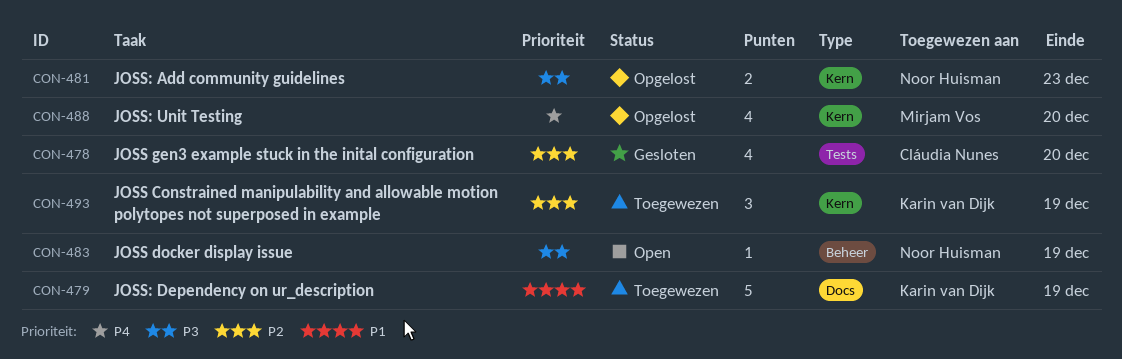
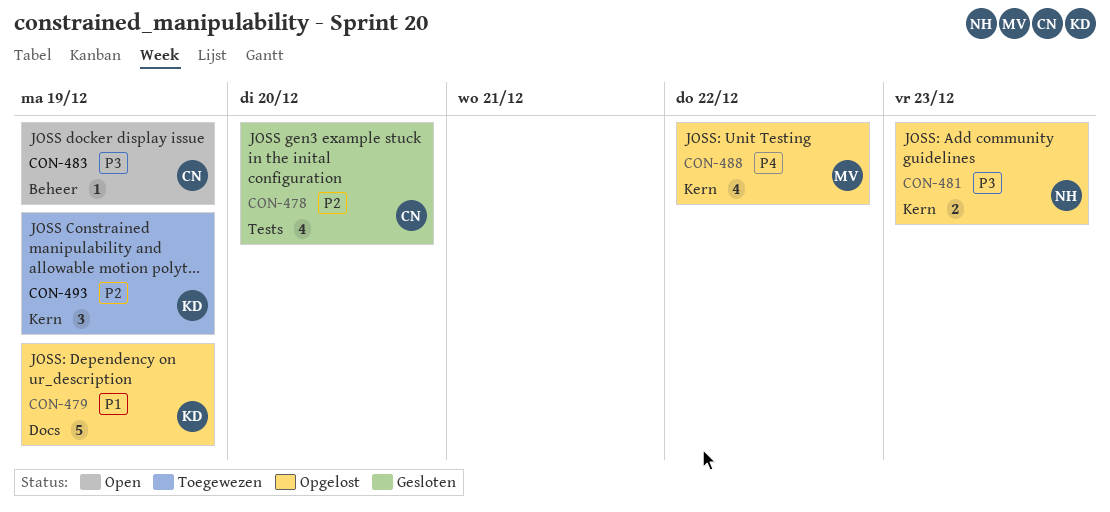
CON-479, status: Toegewezen -> Opgelost
CON-483, owner: Noor Huisman -> Cláudia Nunes
CON-488, due: Dec 20 -> Dec 22

